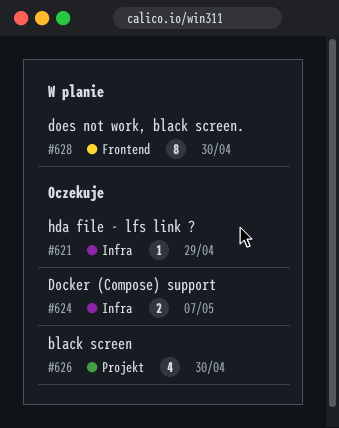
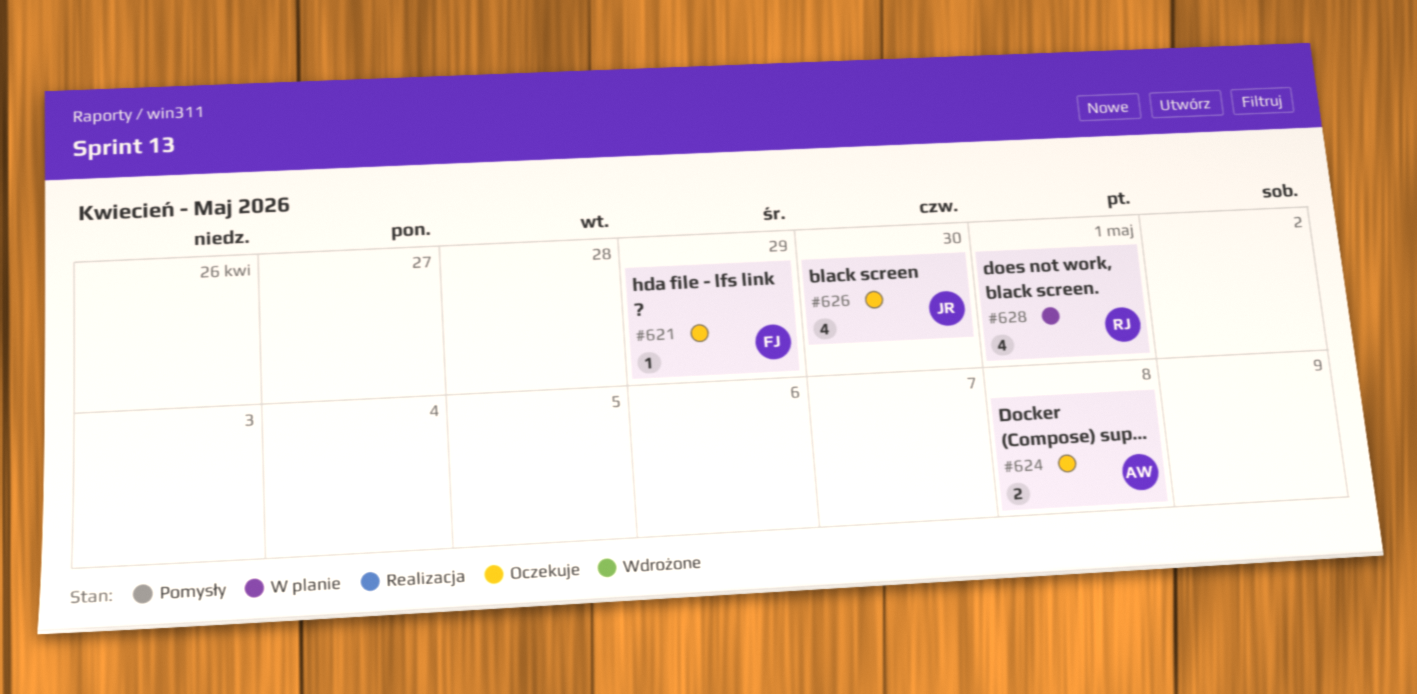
#624, due: May 7 -> May 8
#628, estimate: 8 -> 4
#628, due: Apr 30 -> May 1

